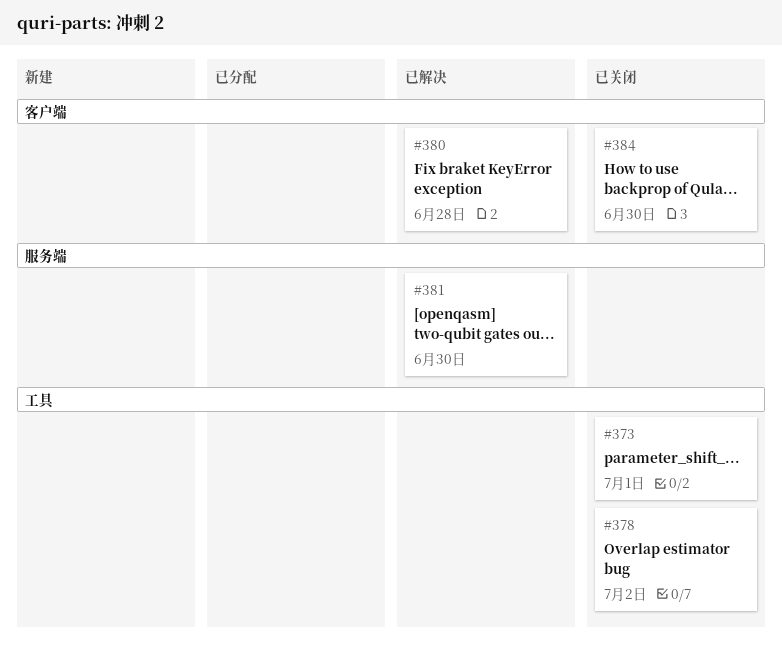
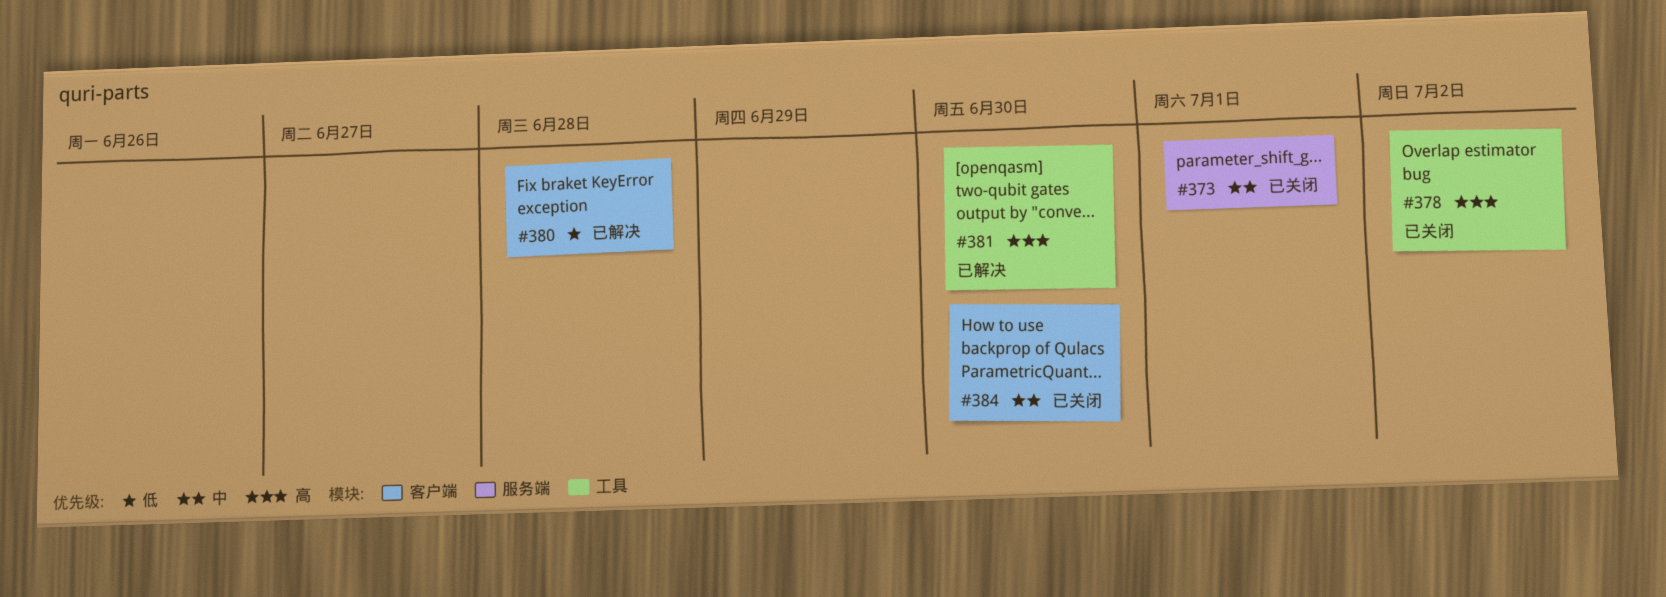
#373, label: 工具 -> 服务端
#381, label: 服务端 -> 工具

